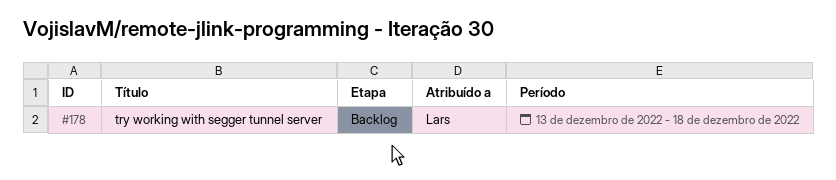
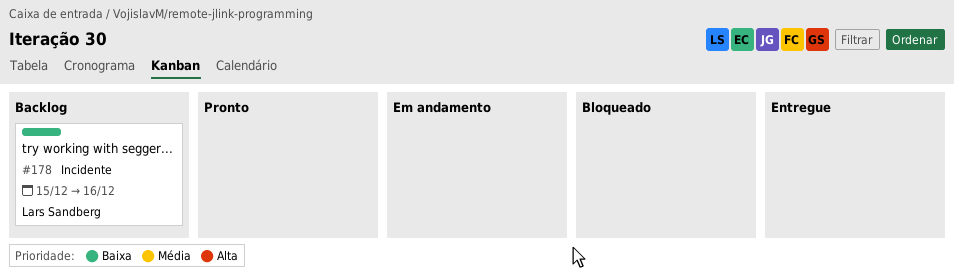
#178, start: Dec 13 -> Dec 15
#178, due: Dec 18 -> Dec 16

